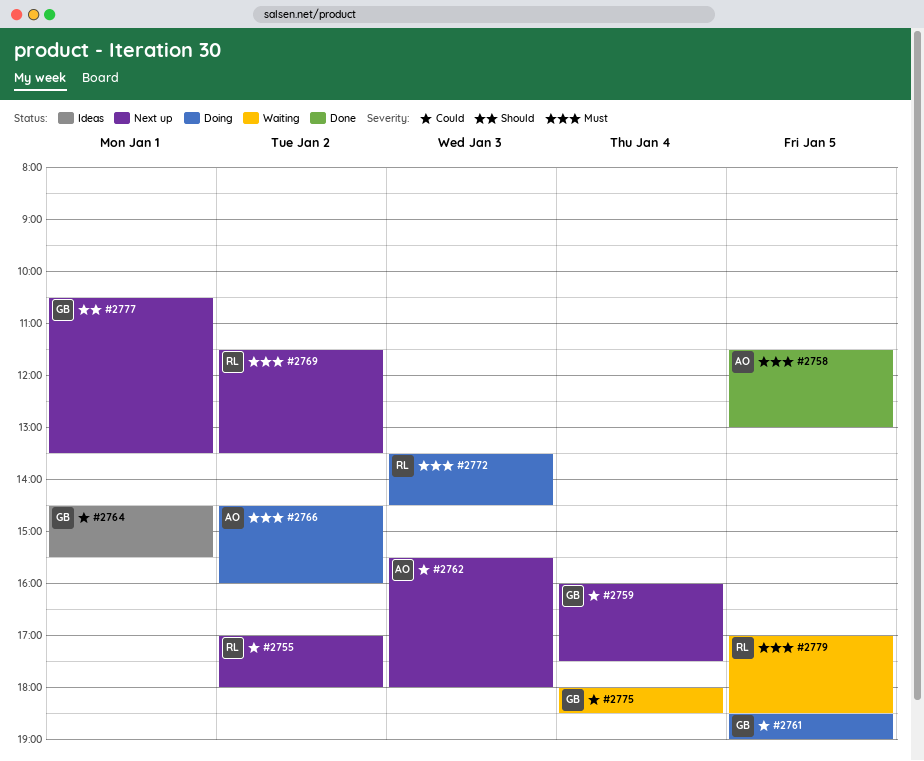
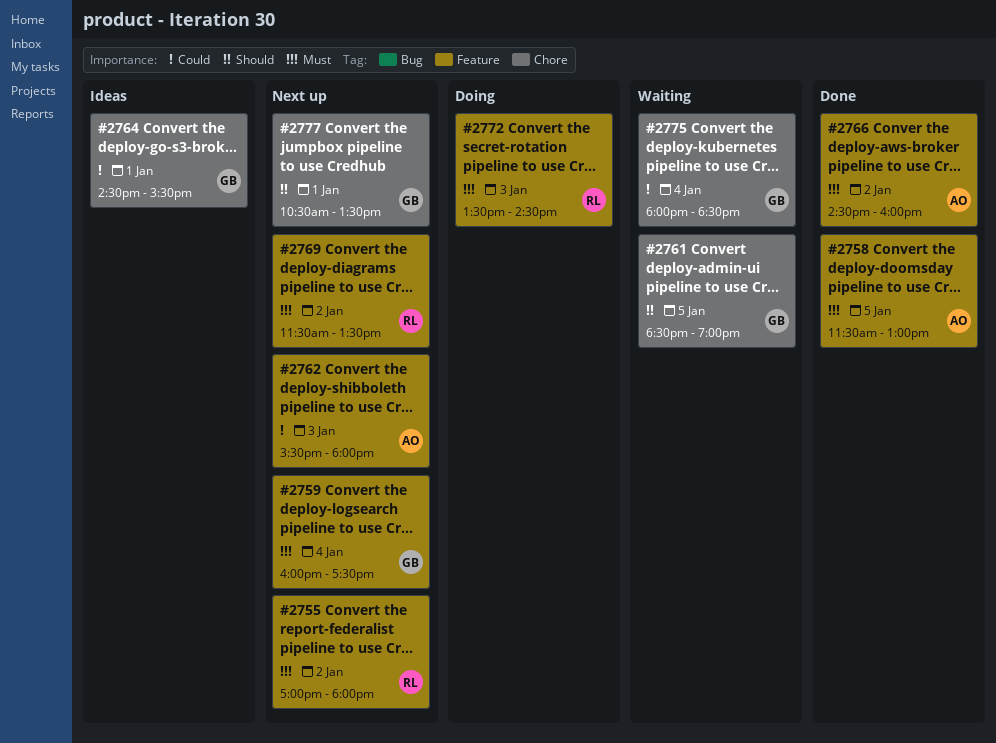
#2755, priority: Could -> Must
#2759, priority: Could -> Must
#2761, status: Doing -> Waiting
#2761, priority: Could -> Should
#2766, status: Doing -> Done
#2779: present -> none

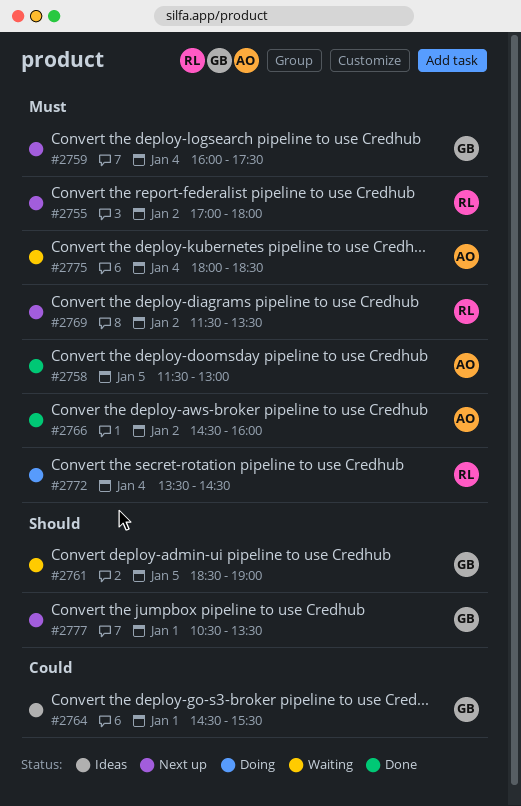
#2762: present -> none
#2772, day: Jan 3 -> Jan 4
#2775, owner: GB -> AO
#2775, priority: Could -> Must

